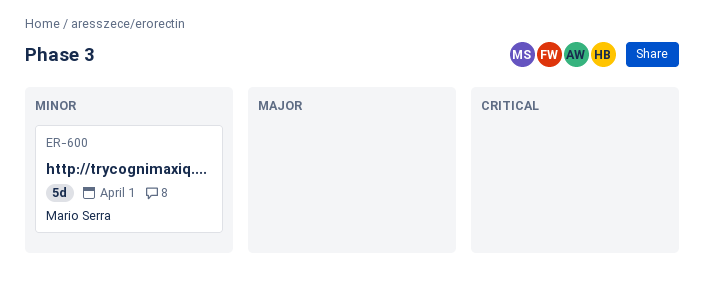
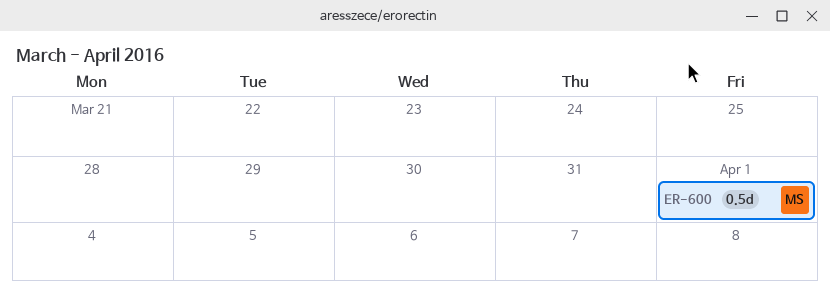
ER-600, estimate: 5d -> 0.5d

